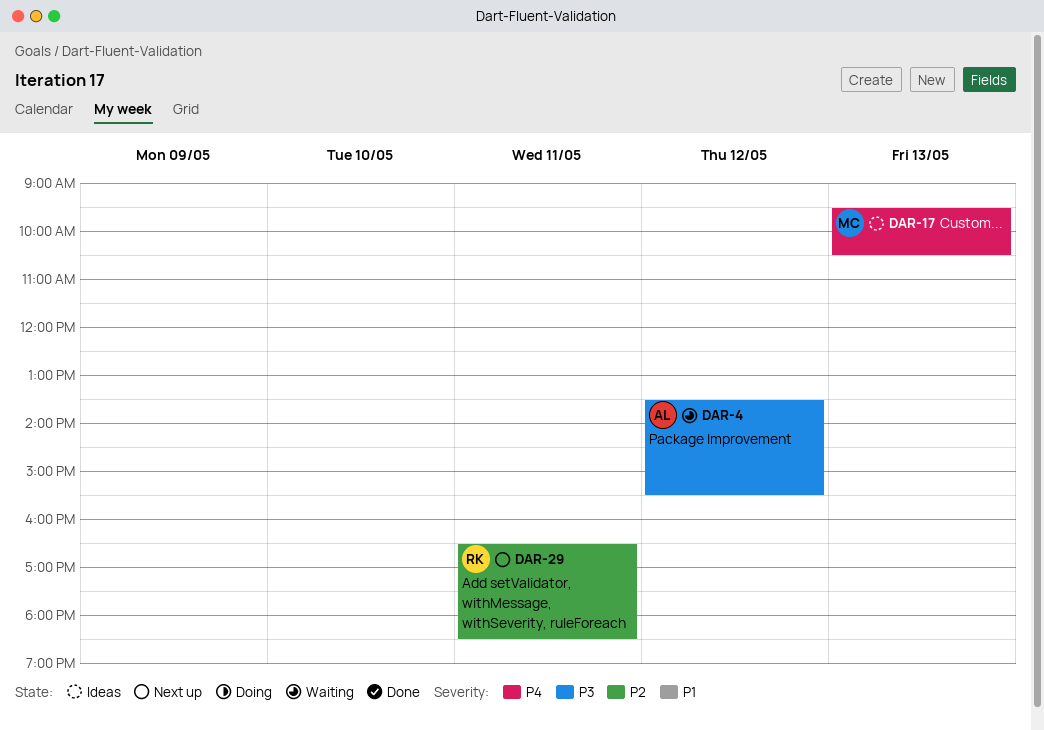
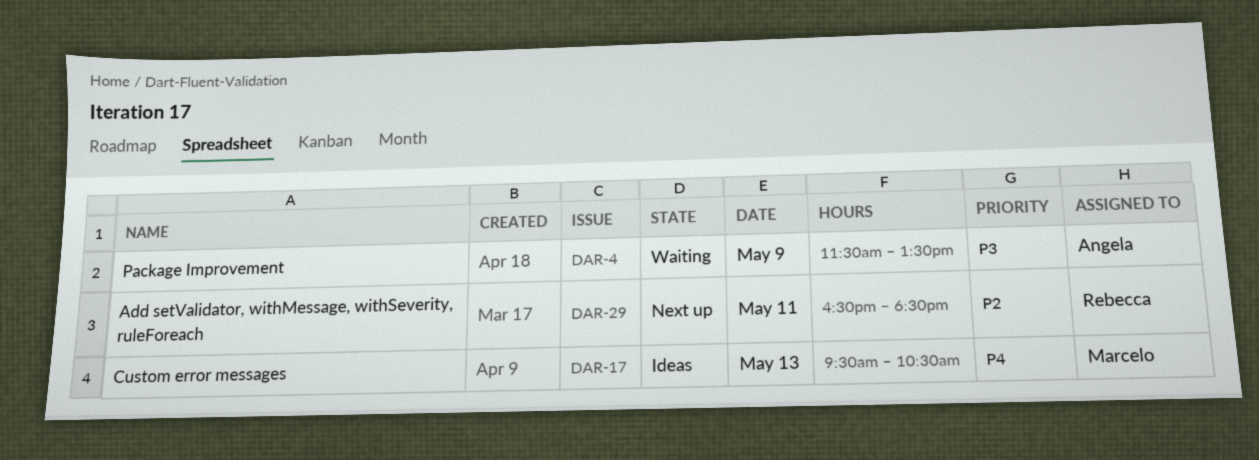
DAR-4, day: May 12 -> May 9
DAR-4, begins: 13:30 -> 11:30
DAR-4, ends: 15:30 -> 13:30

